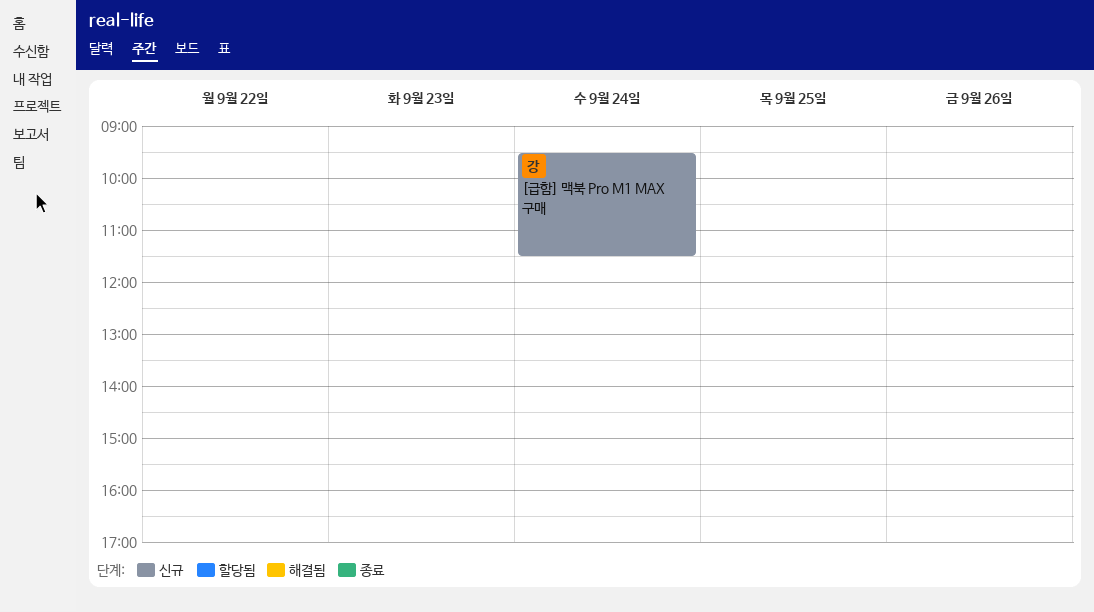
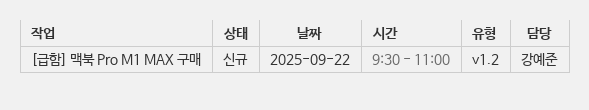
[급함] 맥북 Pro M1 MAX 구매, day: Sep 24 -> Sep 22
[급함] 맥북 Pro M1 MAX 구매, ends: 11:30 -> 11:00

